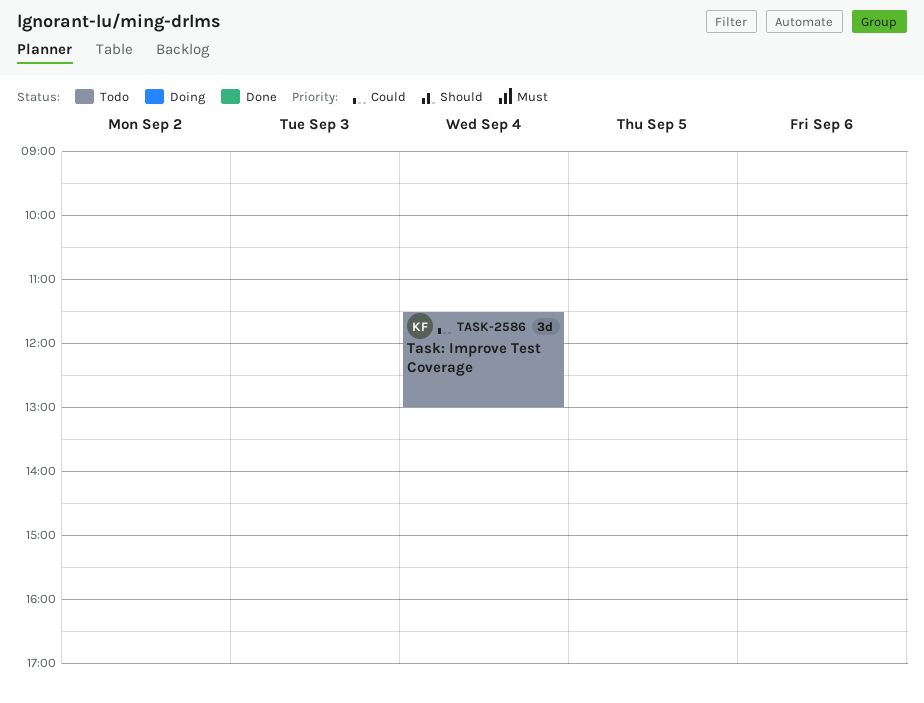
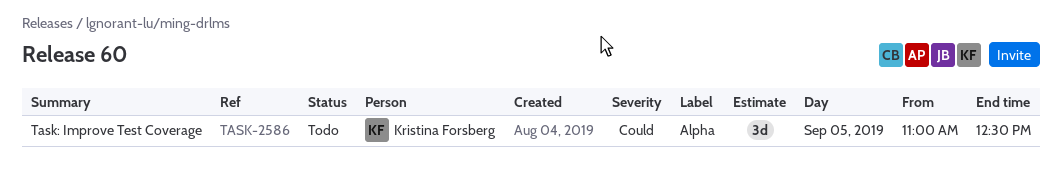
TASK-2586, day: Sep 4 -> Sep 5
TASK-2586, begins: 11:30 -> 11:00
TASK-2586, ends: 13:00 -> 12:30

